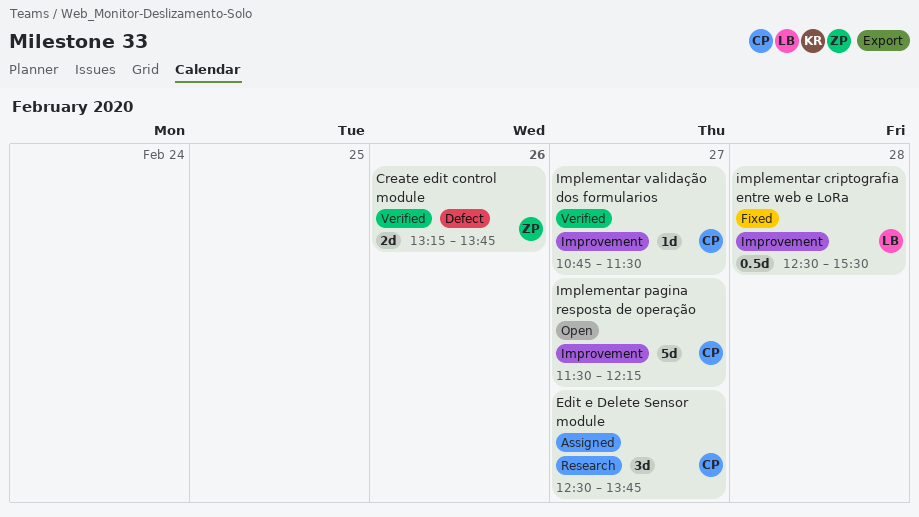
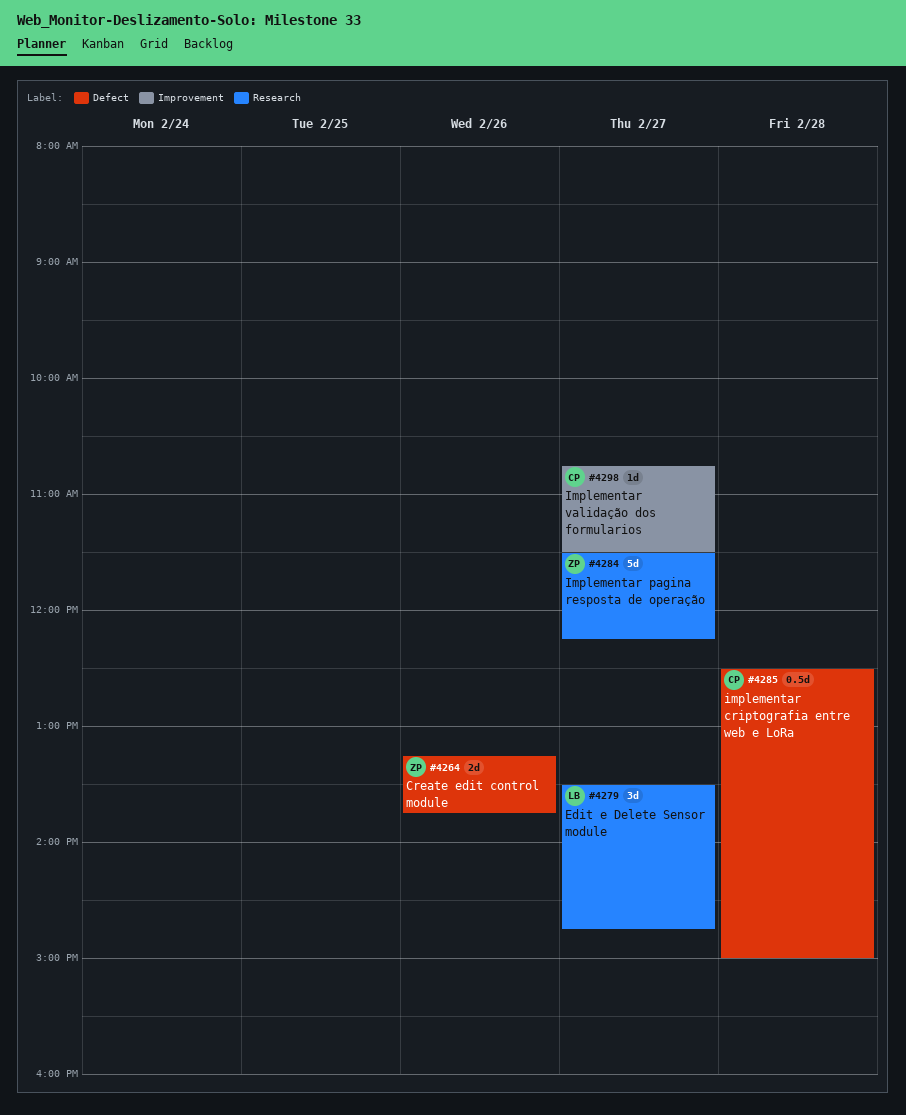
Edit e Delete Sensor module, owner: CP -> LB
Edit e Delete Sensor module, begins: 12:30 -> 13:30
Edit e Delete Sensor module, ends: 13:45 -> 14:45
implementar criptografia entre web e LoRa, owner: LB -> CP
implementar criptografia entre web e LoRa, label: Improvement -> Defect
implementar criptografia entre web e LoRa, ends: 15:30 -> 15:00
Implementar pagina resposta de operação, owner: CP -> ZP
Implementar pagina resposta de operação, label: Improvement -> Research

